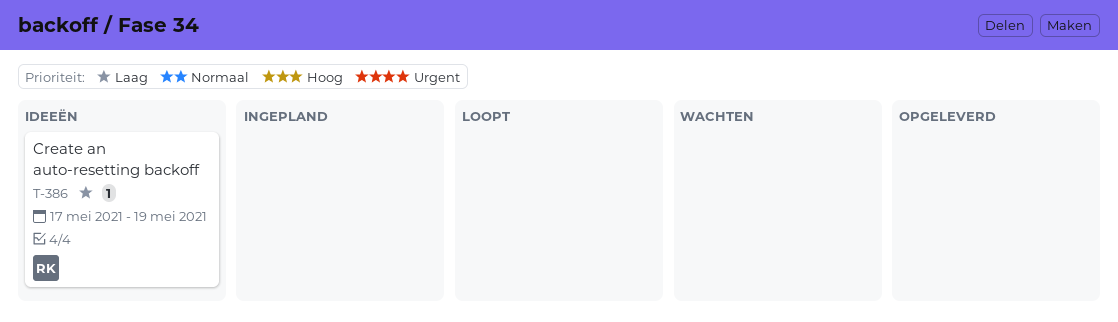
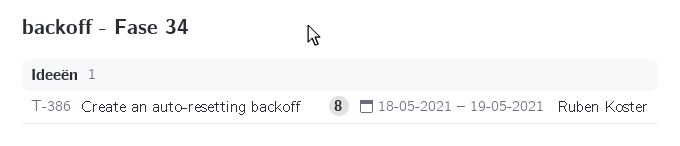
T-386, estimate: 1 -> 8
T-386, start: May 17 -> May 18

